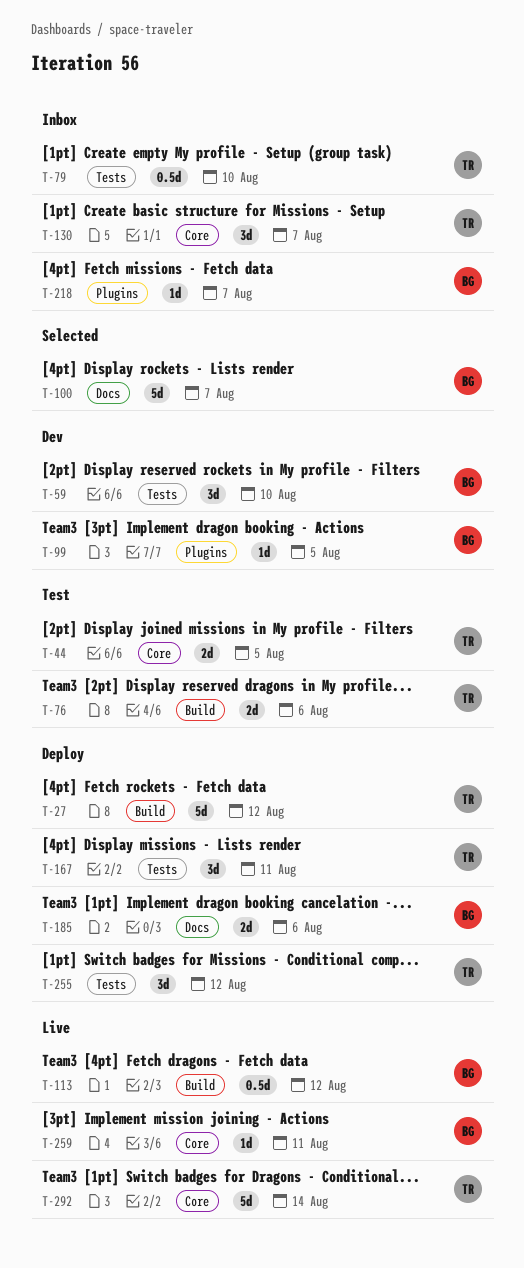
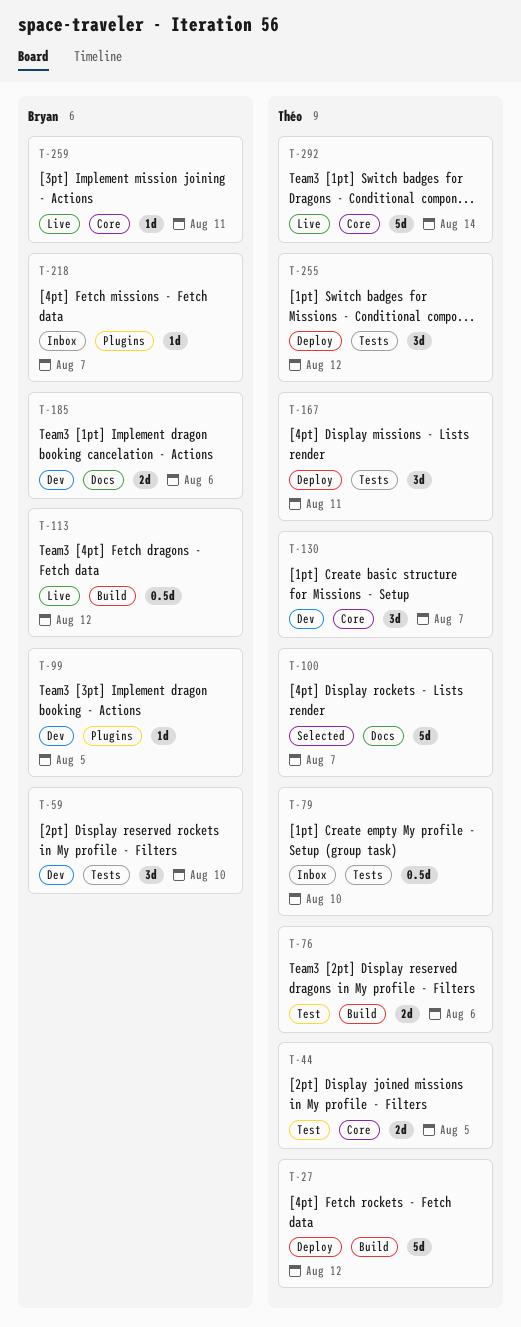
T-100, owner: Bryan -> Théo
T-130, status: Inbox -> Dev
T-185, status: Deploy -> Dev

